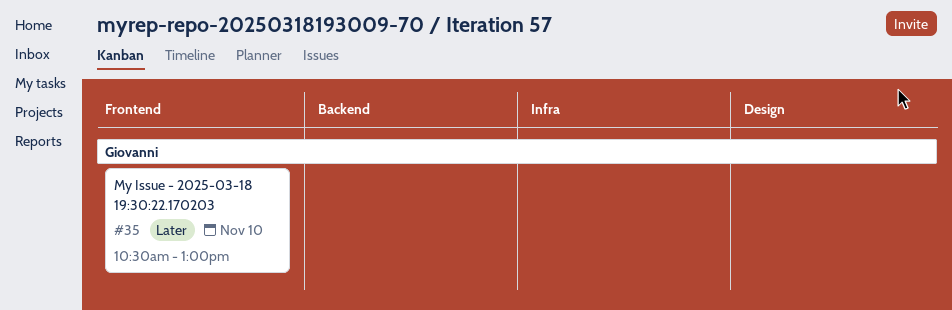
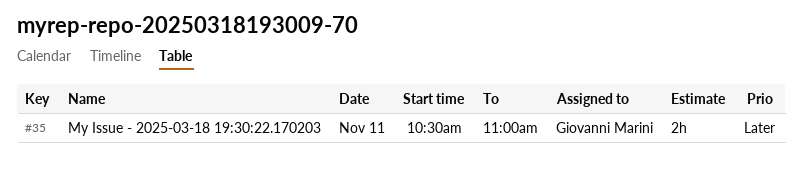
#35, day: Nov 10 -> Nov 11
#35, ends: 13:00 -> 11:00

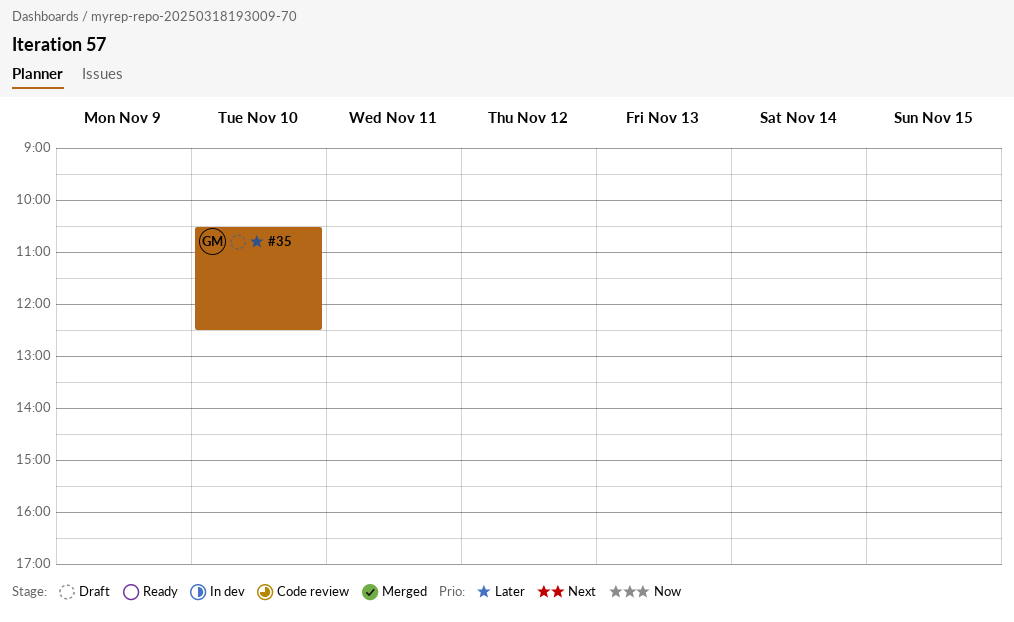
#35, day: Nov 11 -> Nov 10
#35, ends: 11:00 -> 12:30

